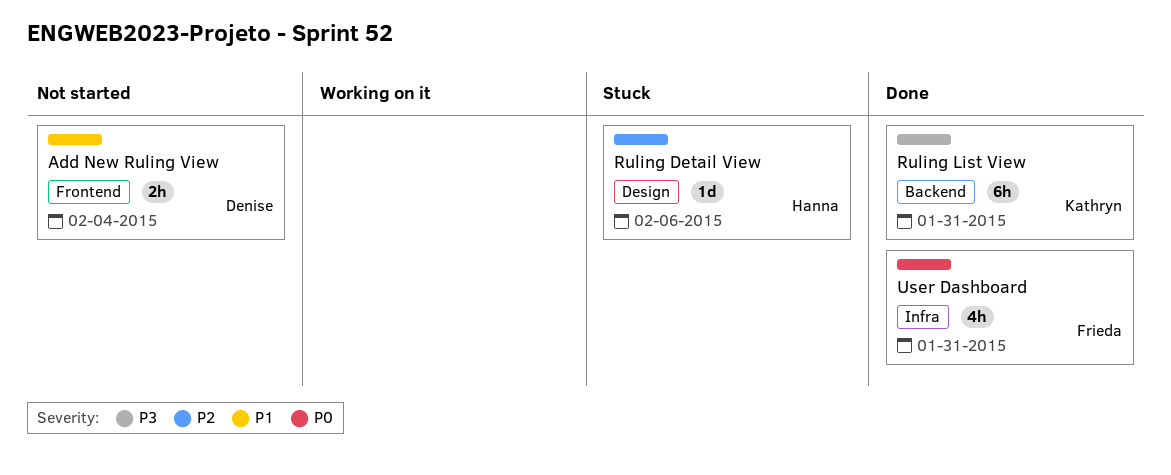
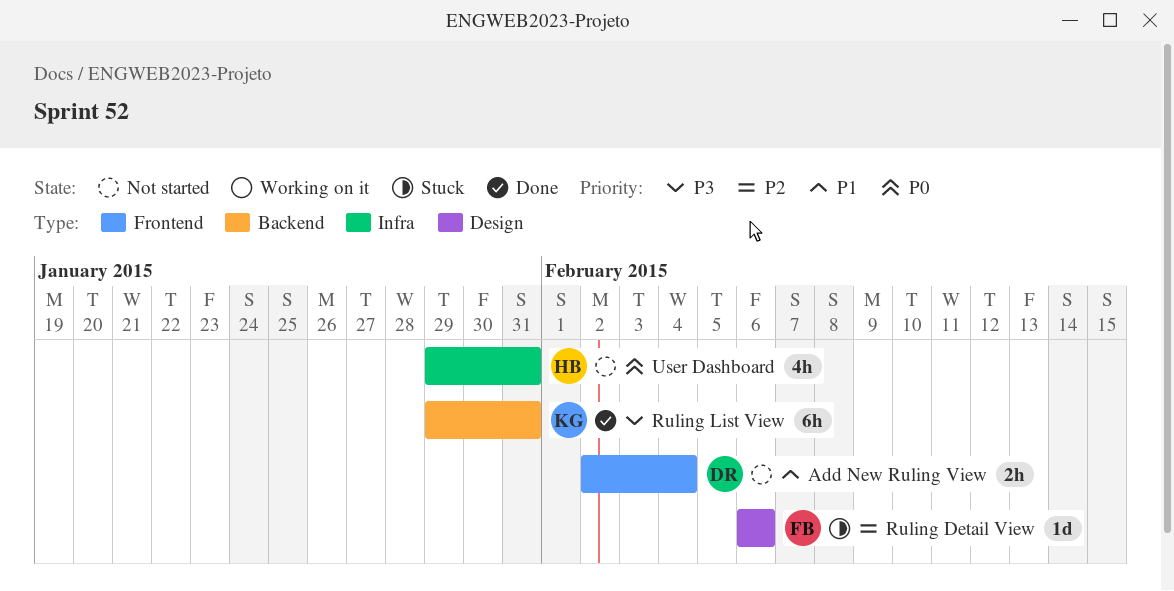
Ruling Detail View, owner: Hanna -> Frieda
User Dashboard, status: Done -> Not started
User Dashboard, owner: Frieda -> Hanna

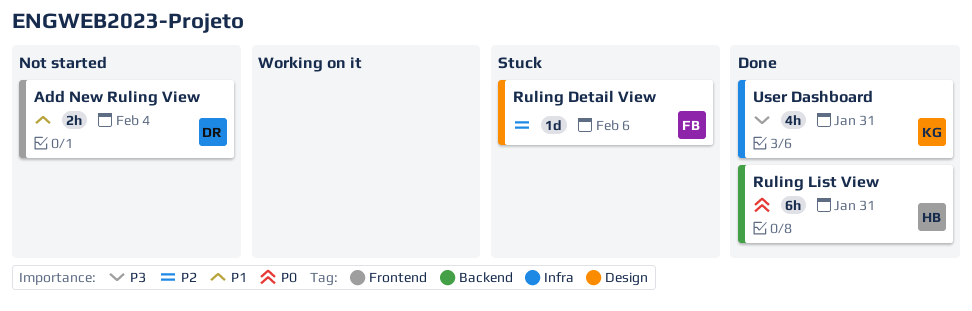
Ruling List View, owner: KG -> HB
Ruling List View, priority: P3 -> P0
User Dashboard, status: Not started -> Done
User Dashboard, owner: HB -> KG
User Dashboard, priority: P0 -> P3

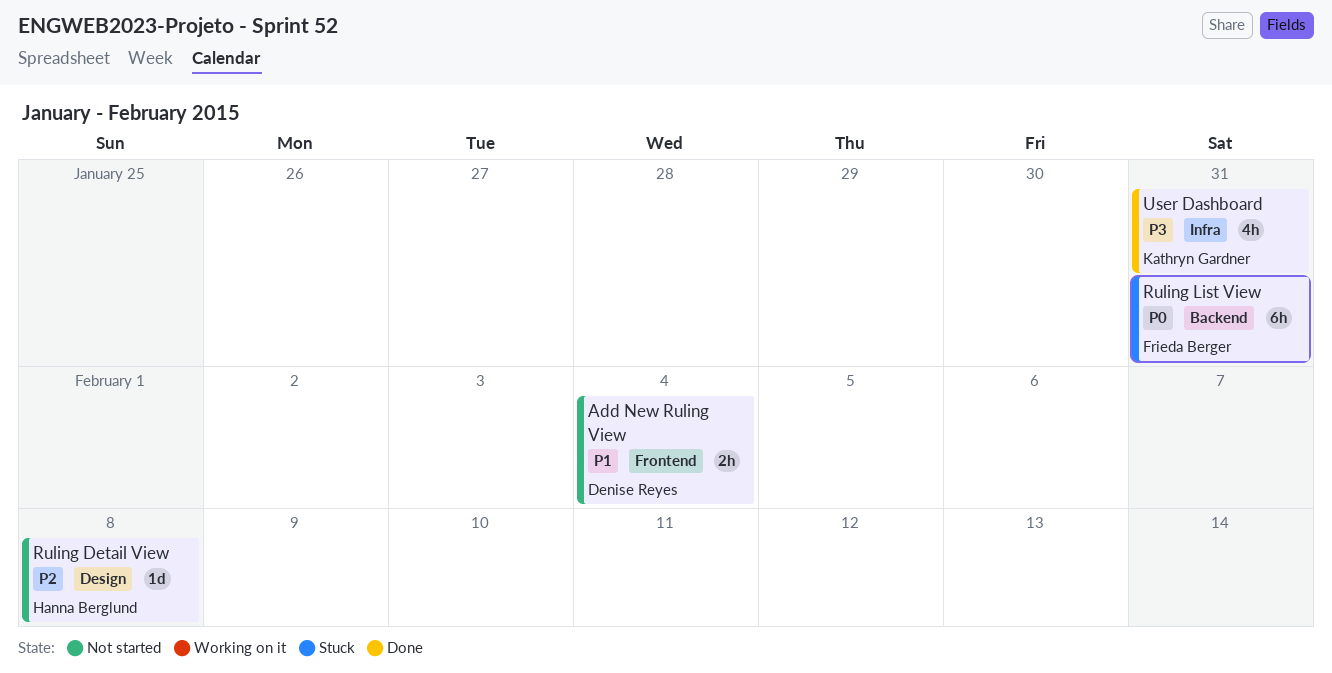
Ruling Detail View, status: Stuck -> Not started
Ruling Detail View, owner: Frieda Berger -> Hanna Berglund
Ruling Detail View, due: Feb 6 -> Feb 8
Ruling List View, status: Done -> Stuck
Ruling List View, owner: Hanna Berglund -> Frieda Berger

